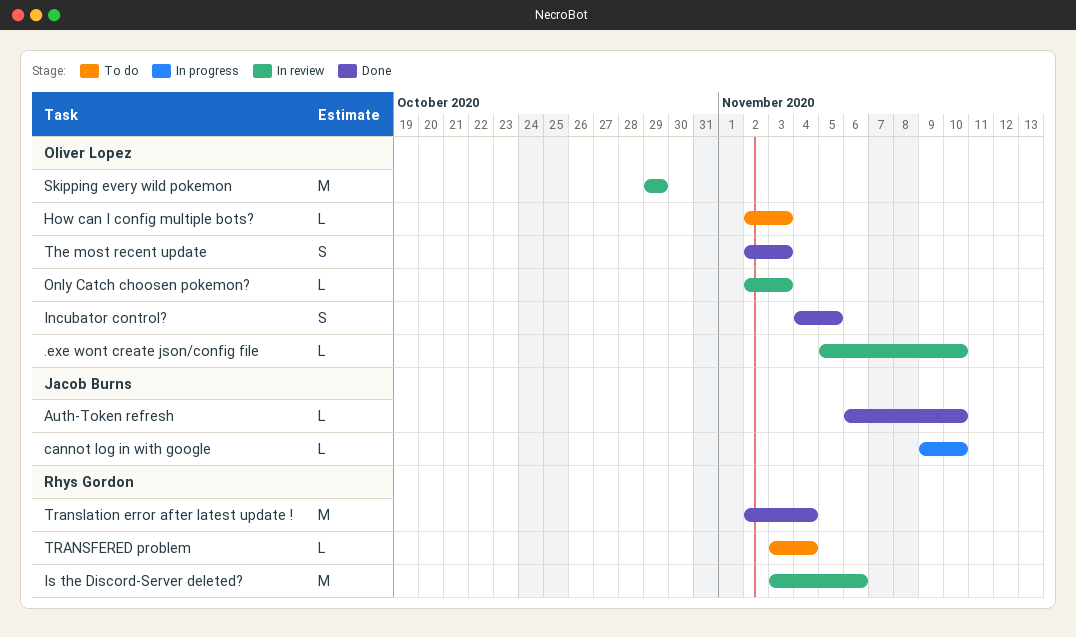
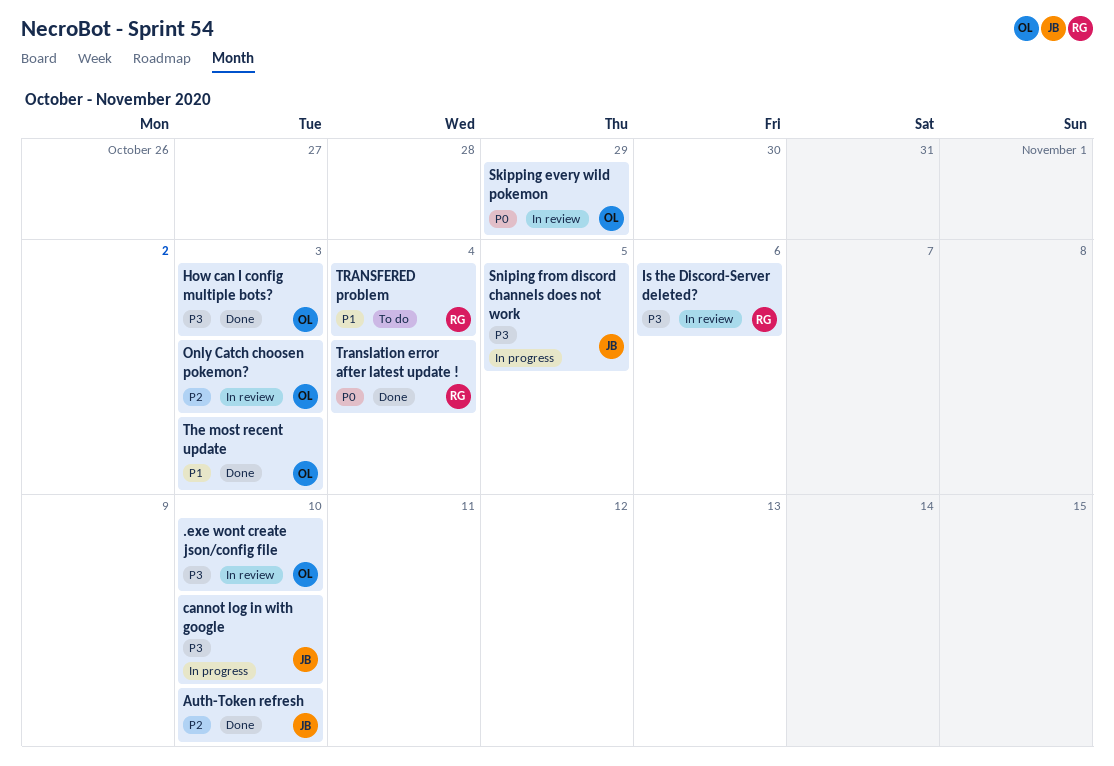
How can I config multiple bots?, status: To do -> Done
Incubator control?: present -> none
Sniping from discord channels does not work: none -> present

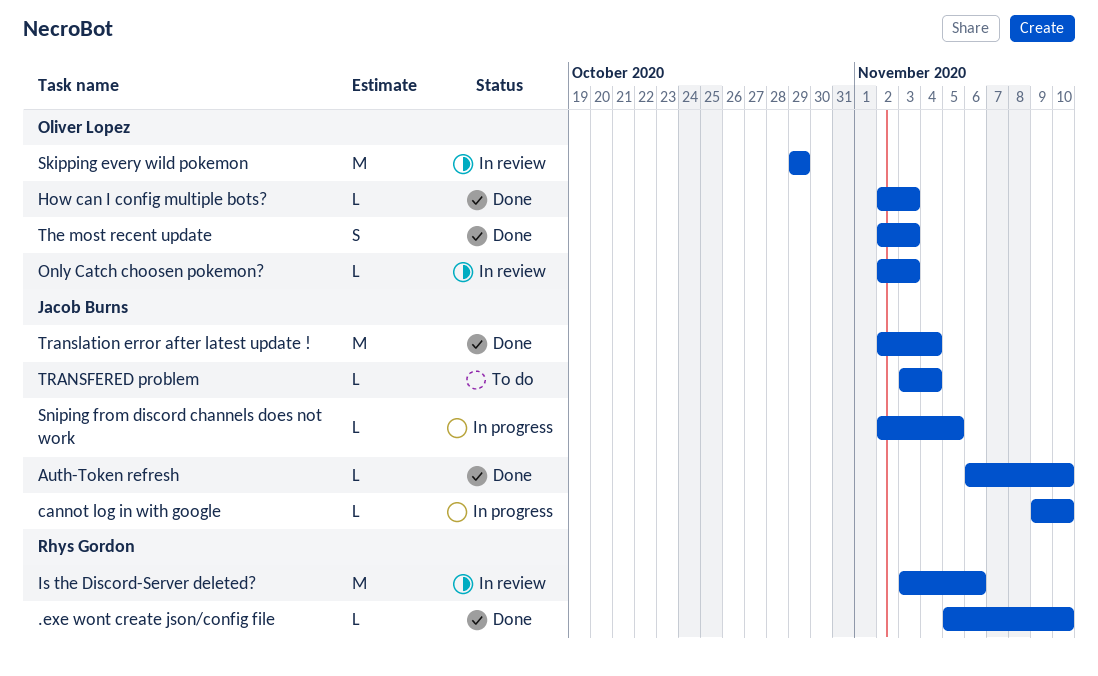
.exe wont create json/config file, status: In review -> Done
.exe wont create json/config file, owner: Oliver Lopez -> Rhys Gordon
TRANSFERED problem, owner: Rhys Gordon -> Jacob Burns
Translation error after latest update !, owner: Rhys Gordon -> Jacob Burns

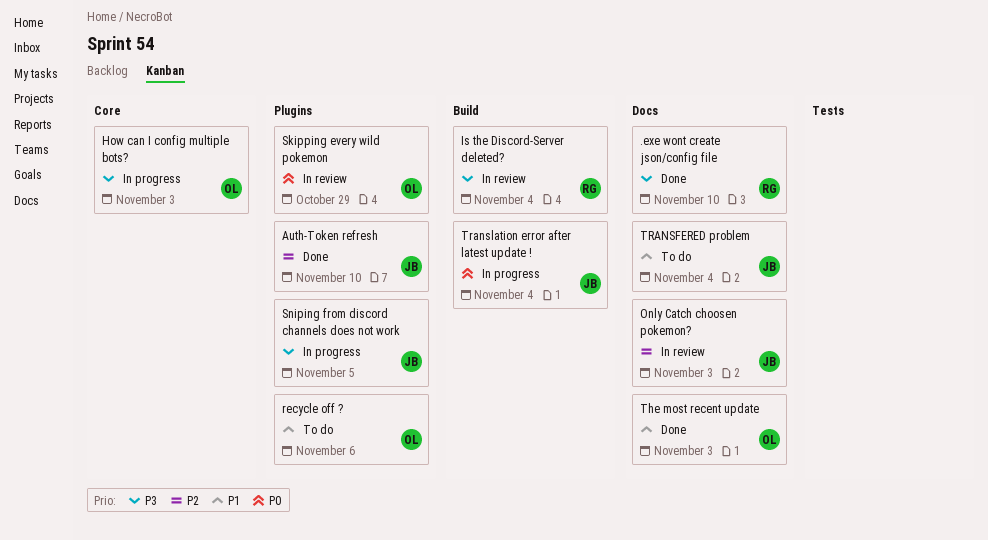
cannot log in with google: present -> none
How can I config multiple bots?, status: Done -> In progress
Is the Discord-Server deleted?, due: Nov 6 -> Nov 4
Only Catch choosen pokemon?, owner: Oliver Lopez -> Jacob Burns
recycle off ?: none -> present
Translation error after latest update !, status: Done -> In progress

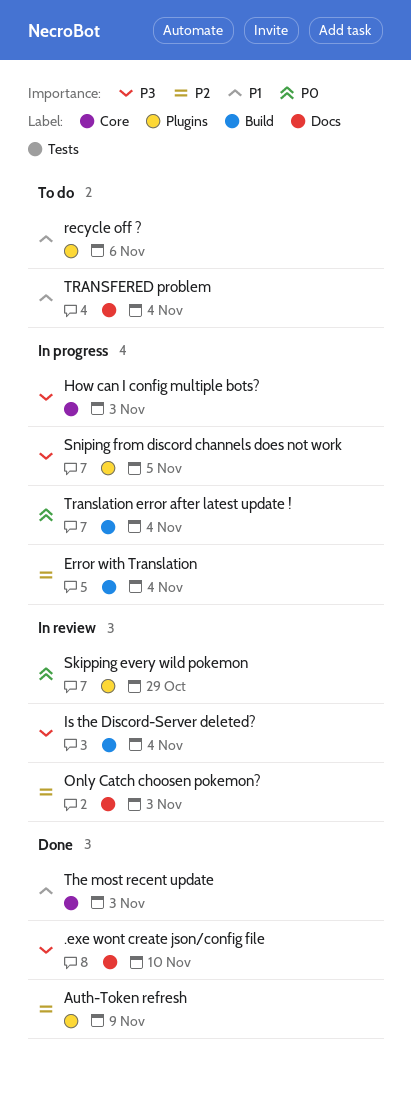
Auth-Token refresh, due: Nov 10 -> Nov 9
Error with Translation: none -> present
The most recent update, label: Docs -> Core

